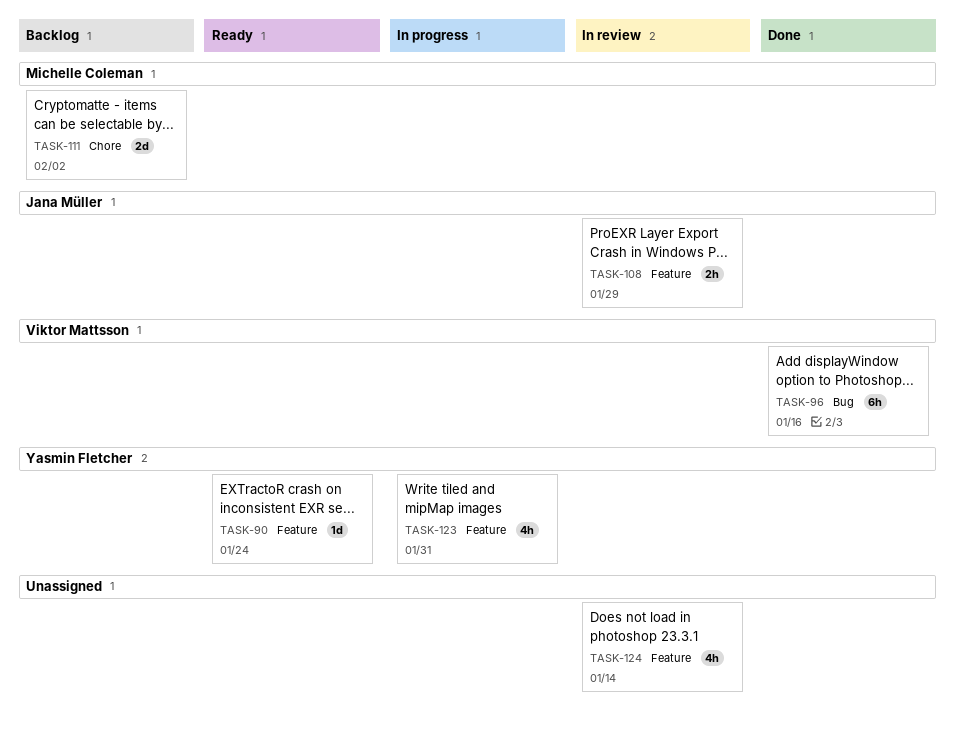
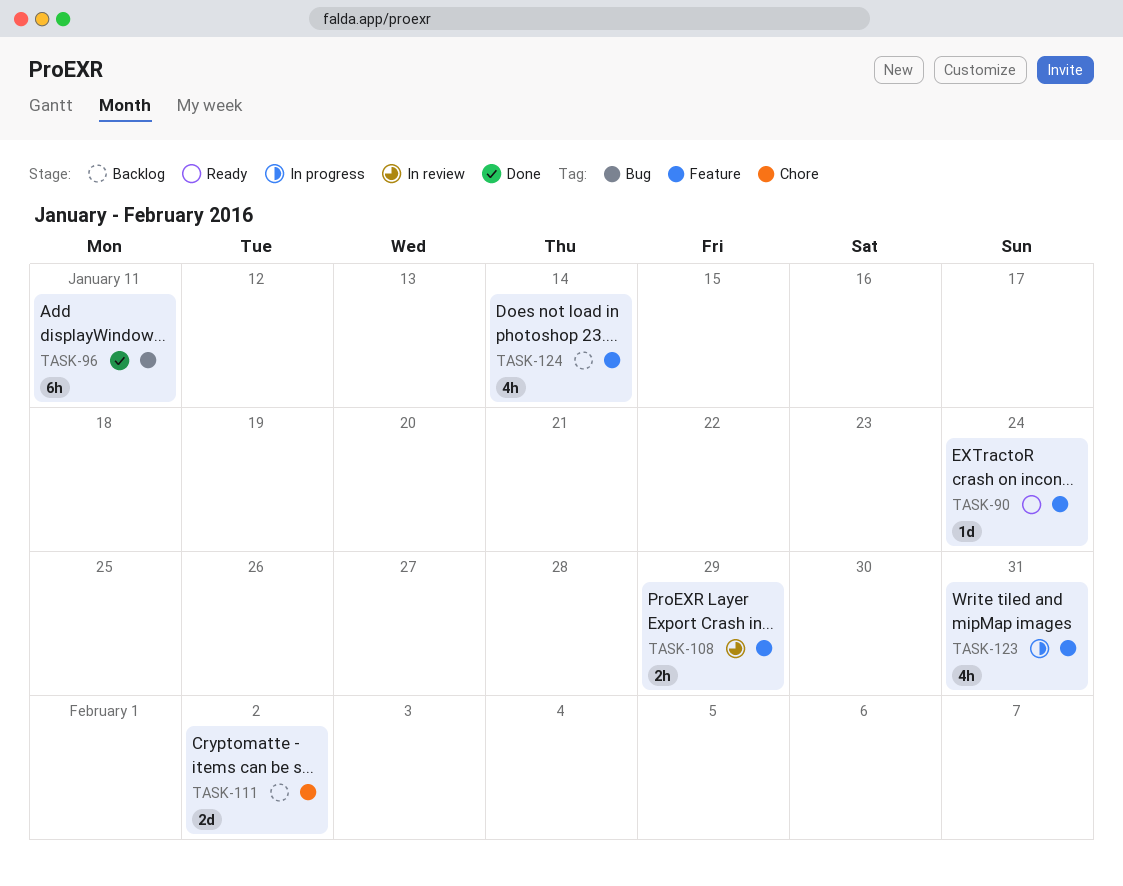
TASK-96, due: Jan 16 -> Jan 11
TASK-124, status: In review -> Backlog

